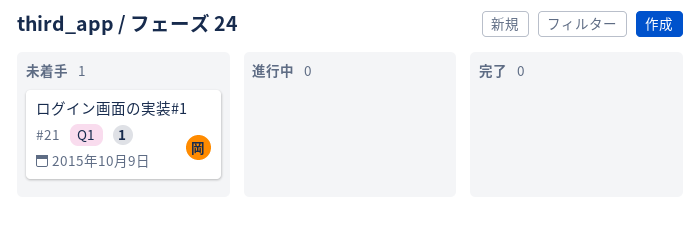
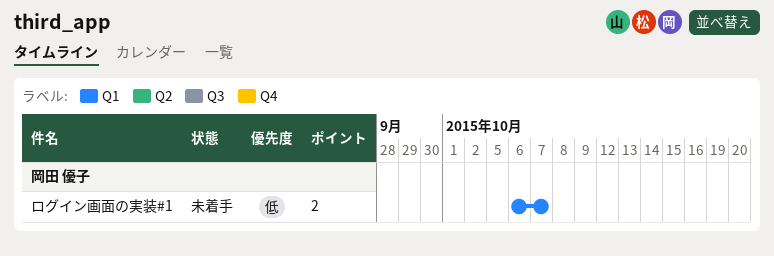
ログイン画面の実装#1, estimate: 1 -> 2
ログイン画面の実装#1, due: Oct 9 -> Oct 7

